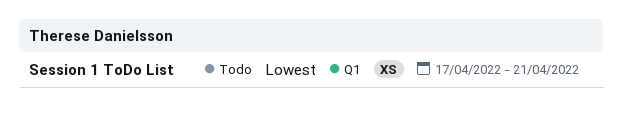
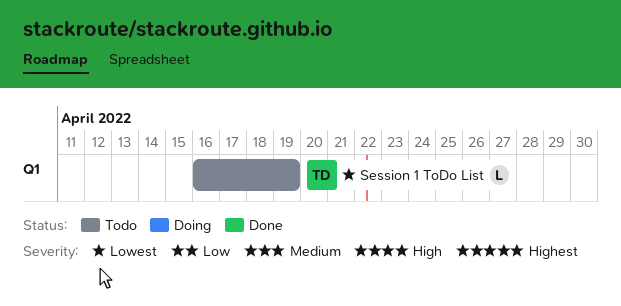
Session 1 ToDo List, estimate: XS -> L
Session 1 ToDo List, start: Apr 17 -> Apr 16
Session 1 ToDo List, due: Apr 21 -> Apr 19

